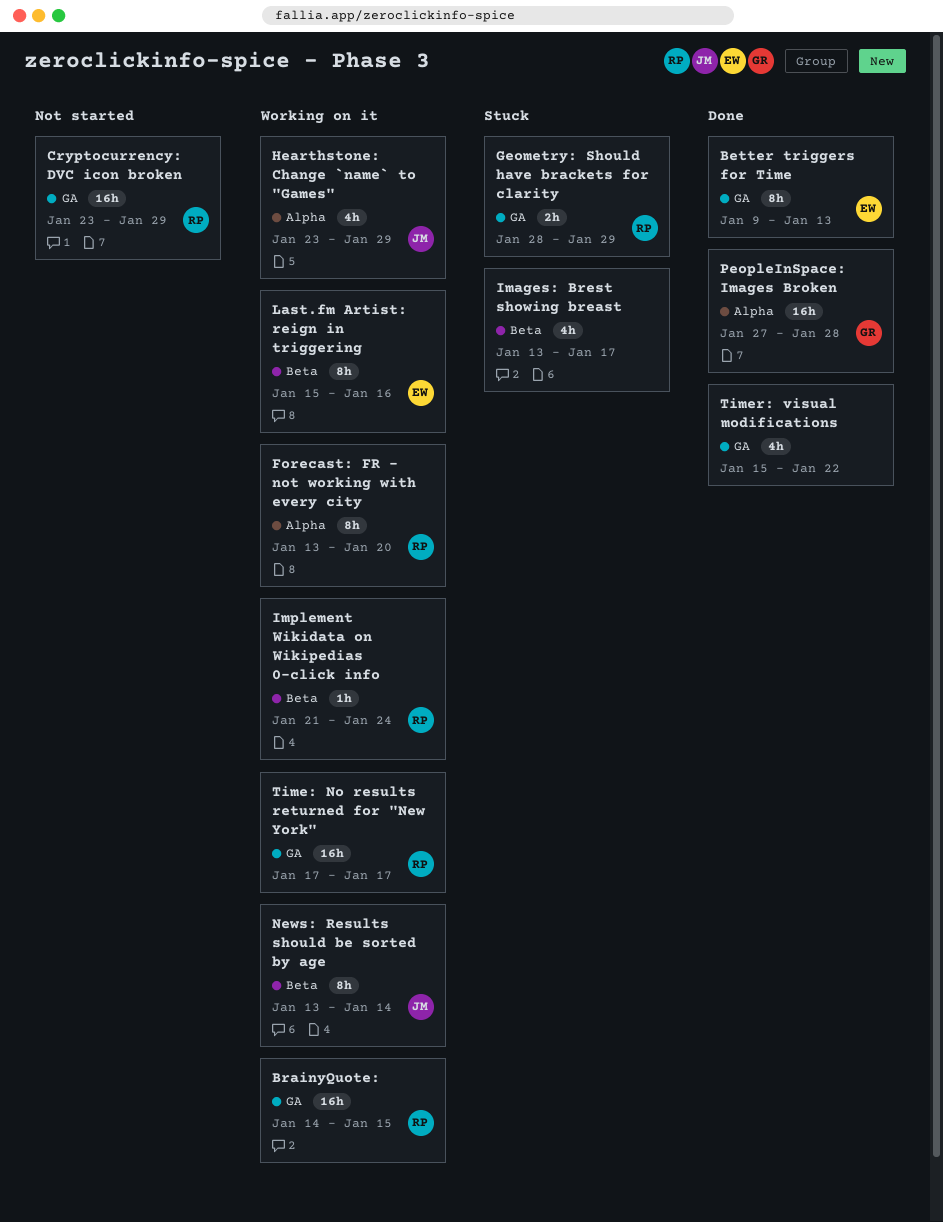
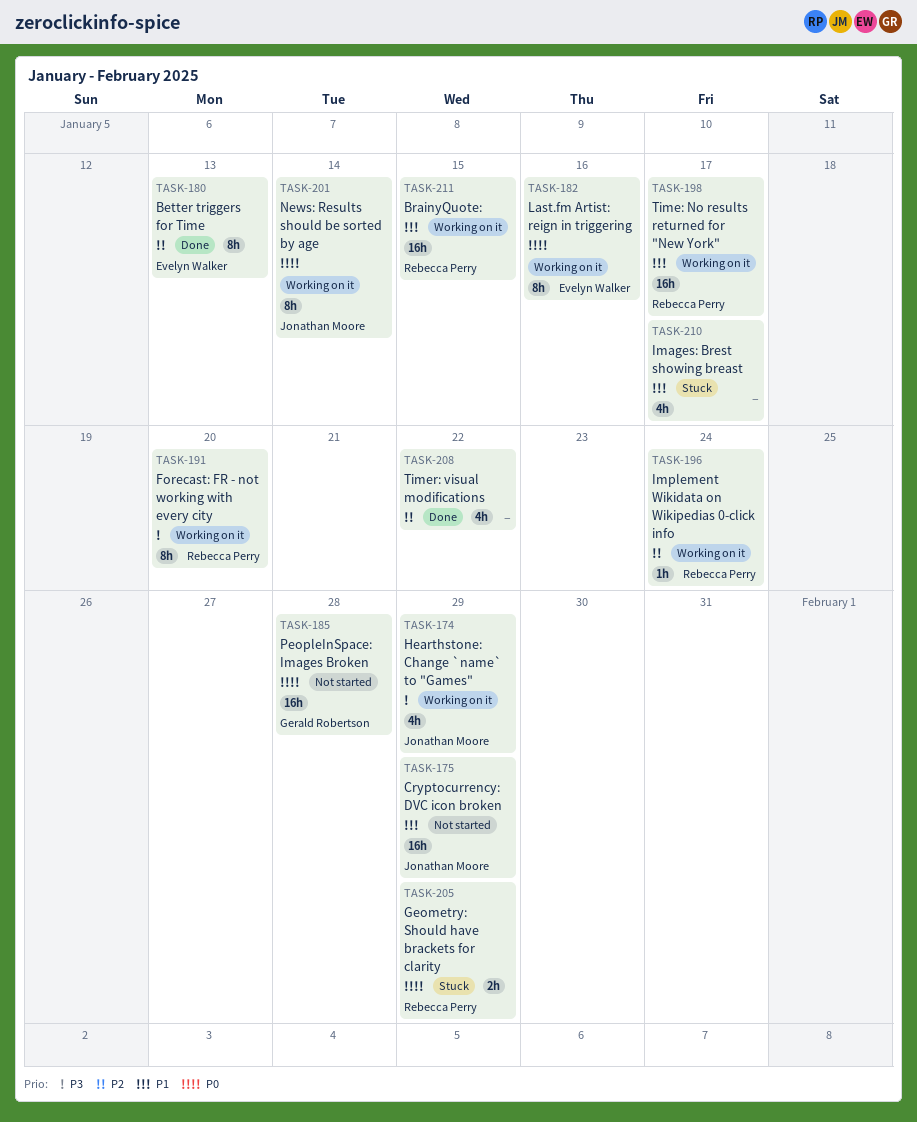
Cryptocurrency: DVC icon broken, owner: Rebecca Perry -> Jonathan Moore
PeopleInSpace: Images Broken, status: Done -> Not started

